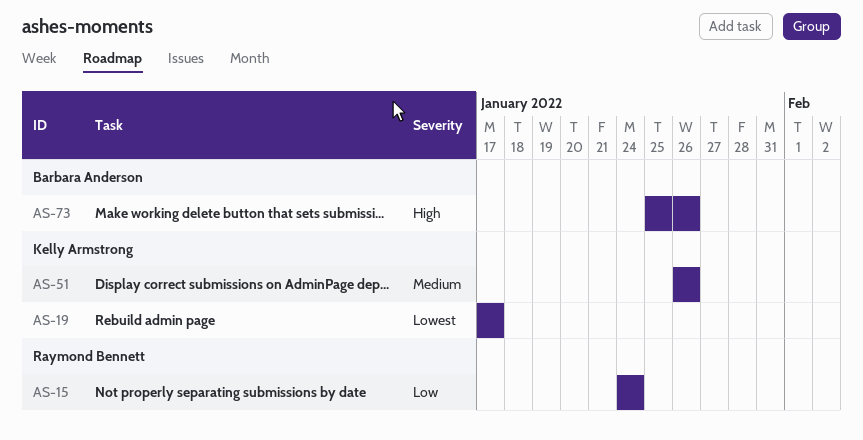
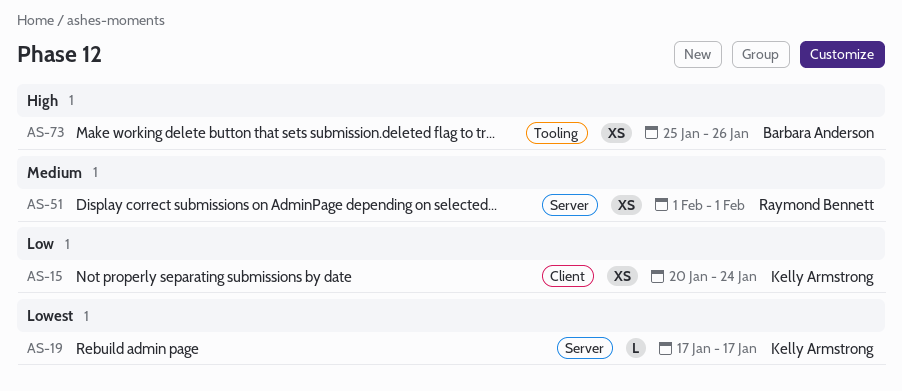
AS-15, owner: Raymond Bennett -> Kelly Armstrong
AS-15, start: Jan 24 -> Jan 20
AS-51, owner: Kelly Armstrong -> Raymond Bennett
AS-51, start: Jan 26 -> Feb 1
AS-51, due: Jan 26 -> Feb 1

